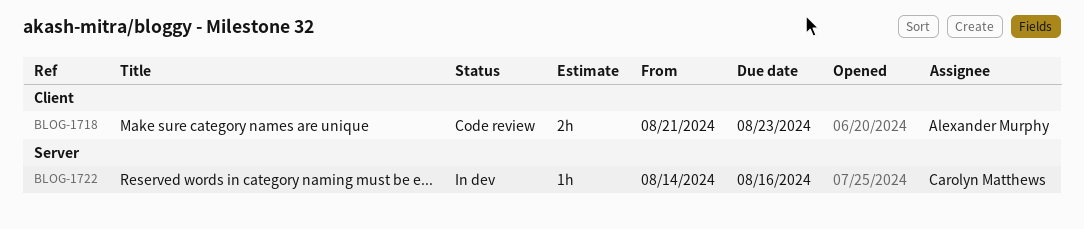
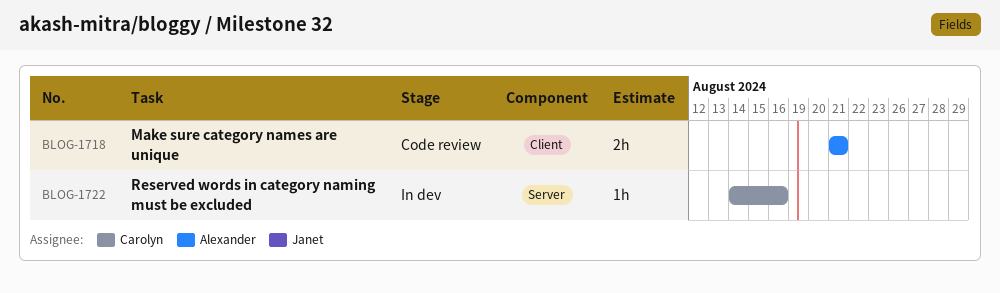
BLOG-1718, due: Aug 23 -> Aug 21

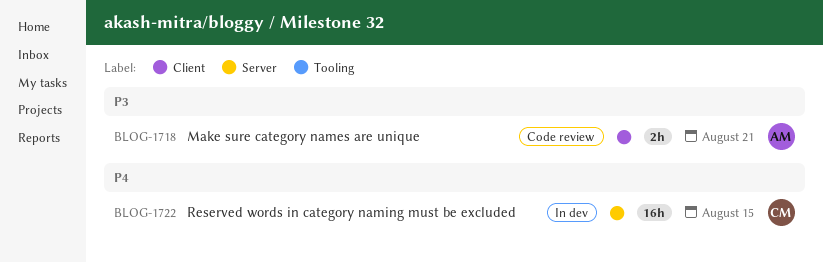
BLOG-1722, estimate: 1h -> 16h
BLOG-1722, due: Aug 16 -> Aug 15

